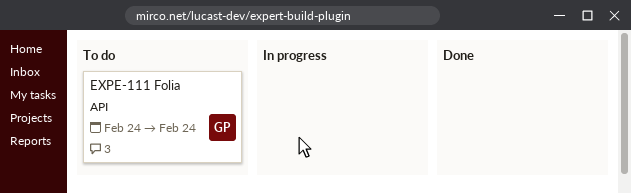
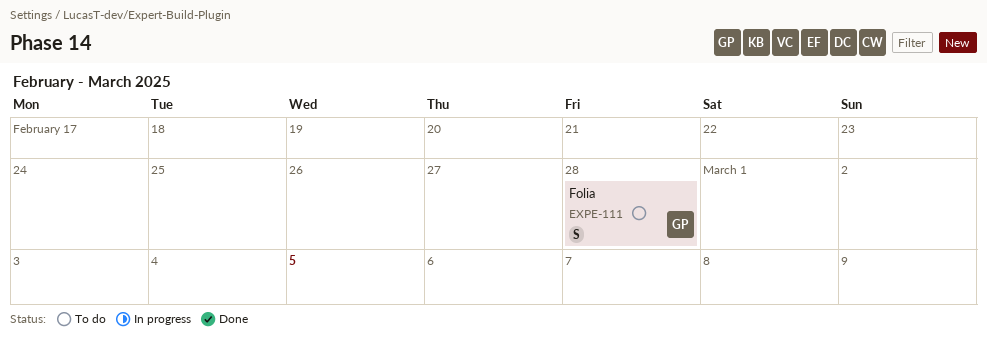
EXPE-111, due: Feb 24 -> Feb 28

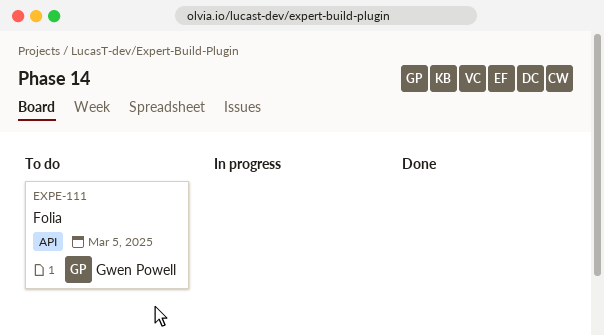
EXPE-111, due: Feb 28 -> Mar 5

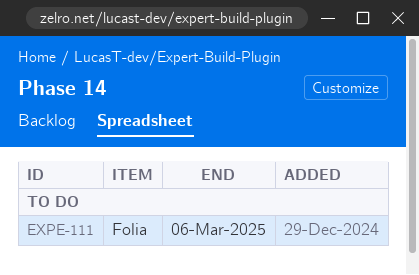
EXPE-111, due: Mar 5 -> Mar 6

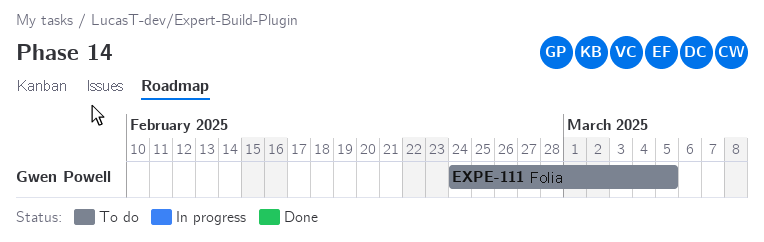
EXPE-111, due: Mar 6 -> Mar 5

